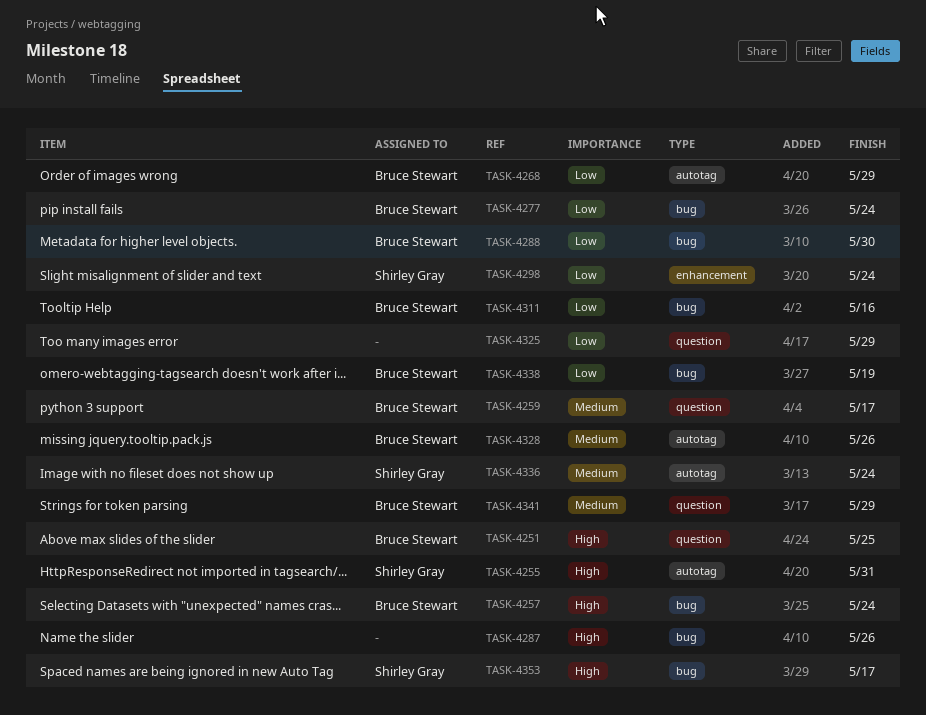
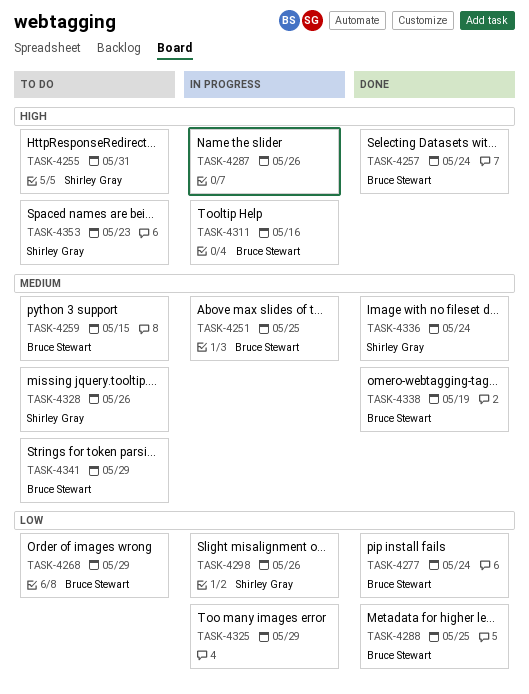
TASK-4251, priority: High -> Medium
TASK-4259, due: May 17 -> May 15
TASK-4288, due: May 30 -> May 25
TASK-4298, due: May 24 -> May 26
TASK-4311, priority: Low -> High
TASK-4328, owner: Bruce Stewart -> Shirley Gray
TASK-4338, priority: Low -> Medium
TASK-4353, due: May 17 -> May 23

